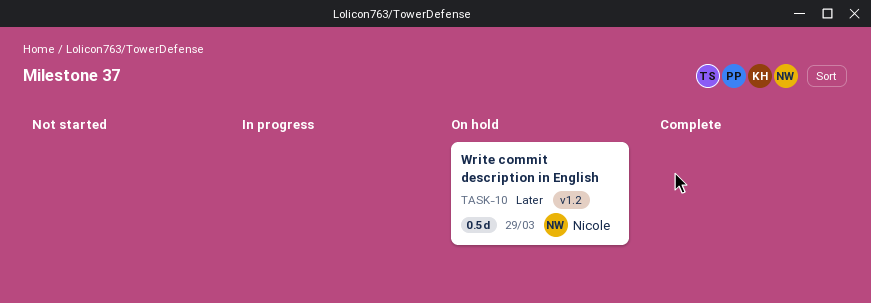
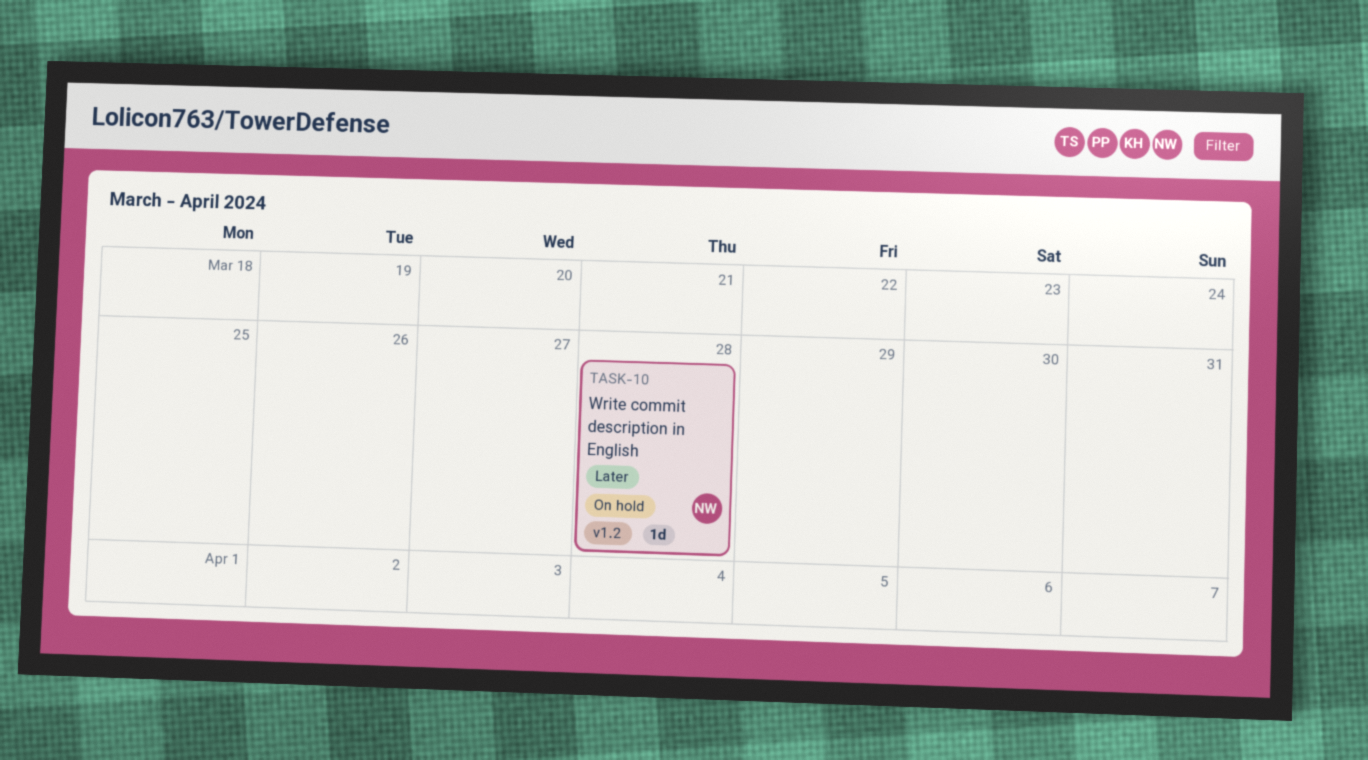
TASK-10, estimate: 0.5d -> 1d
TASK-10, due: Mar 29 -> Mar 28

